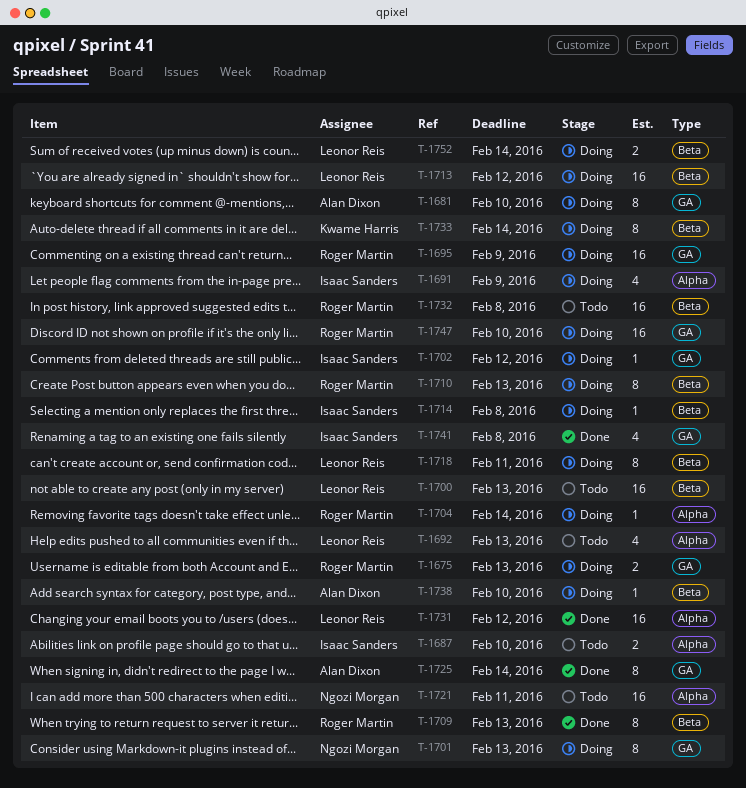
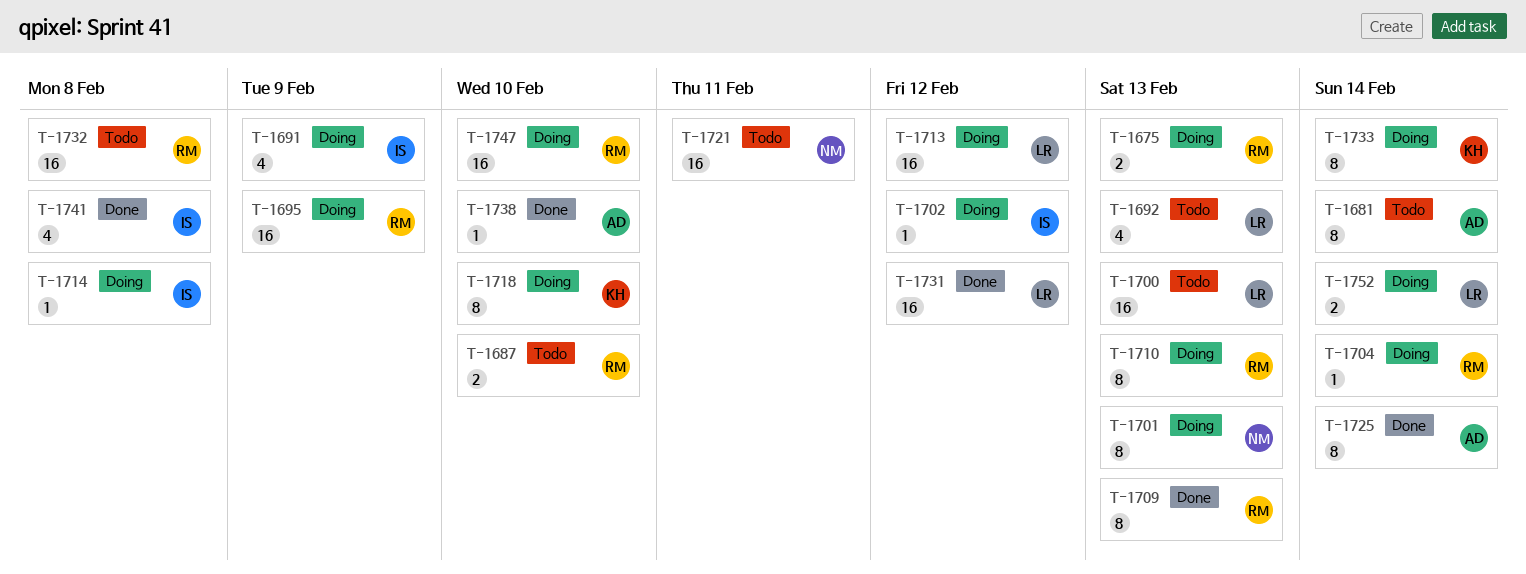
T-1681, status: Doing -> Todo
T-1681, due: Feb 10 -> Feb 14
T-1687, owner: Isaac Sanders -> Roger Martin
T-1718, owner: Leonor Reis -> Kwame Harris
T-1718, due: Feb 11 -> Feb 10
T-1738, status: Doing -> Done

